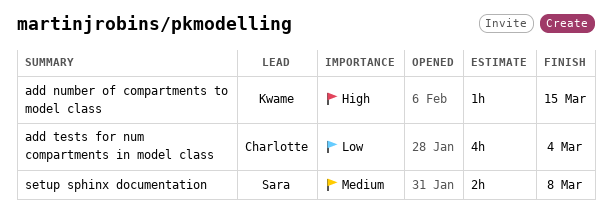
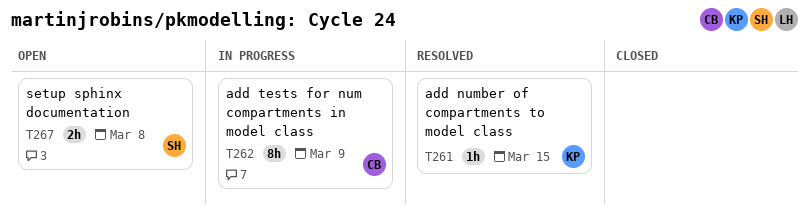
add tests for num compartments in model class, estimate: 4h -> 8h
add tests for num compartments in model class, due: Mar 4 -> Mar 9

